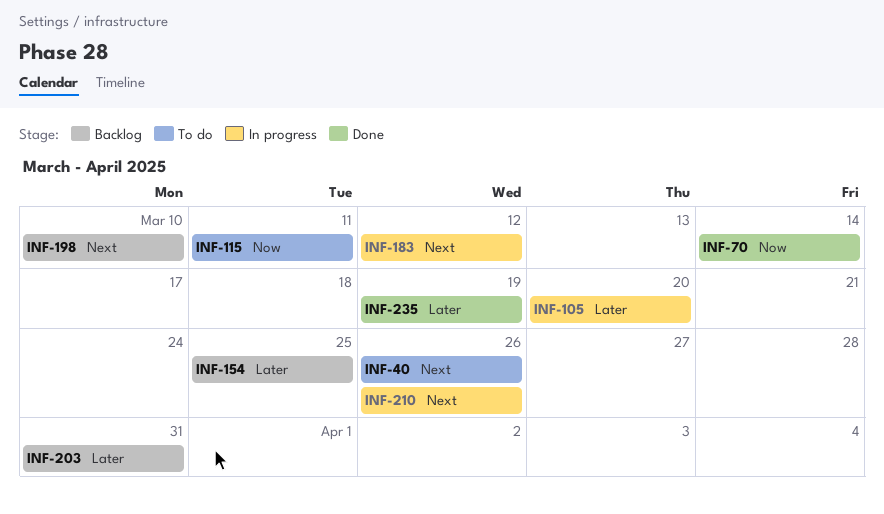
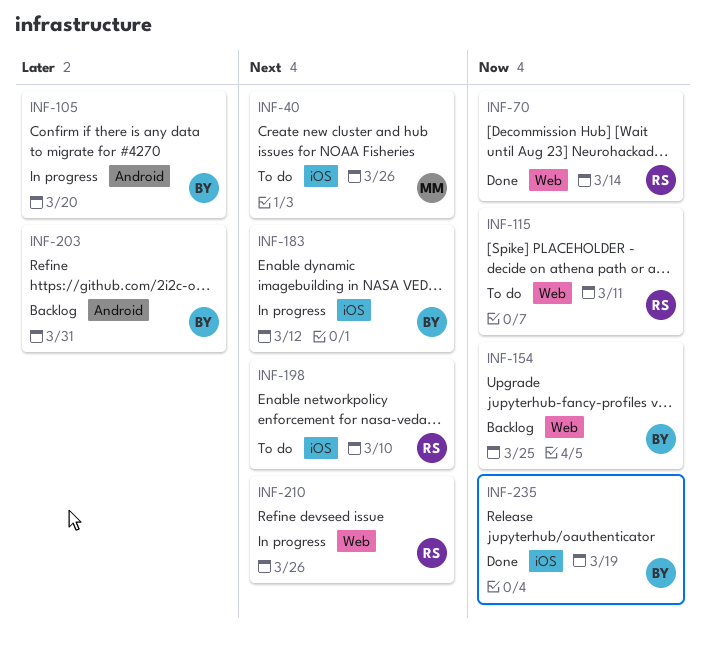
INF-154, priority: Later -> Now
INF-198, status: Backlog -> To do
INF-235, priority: Later -> Now

